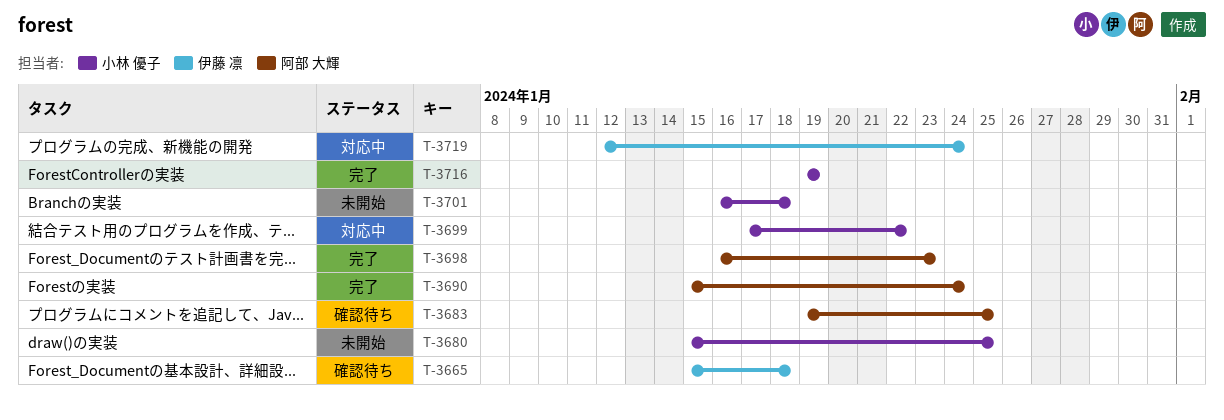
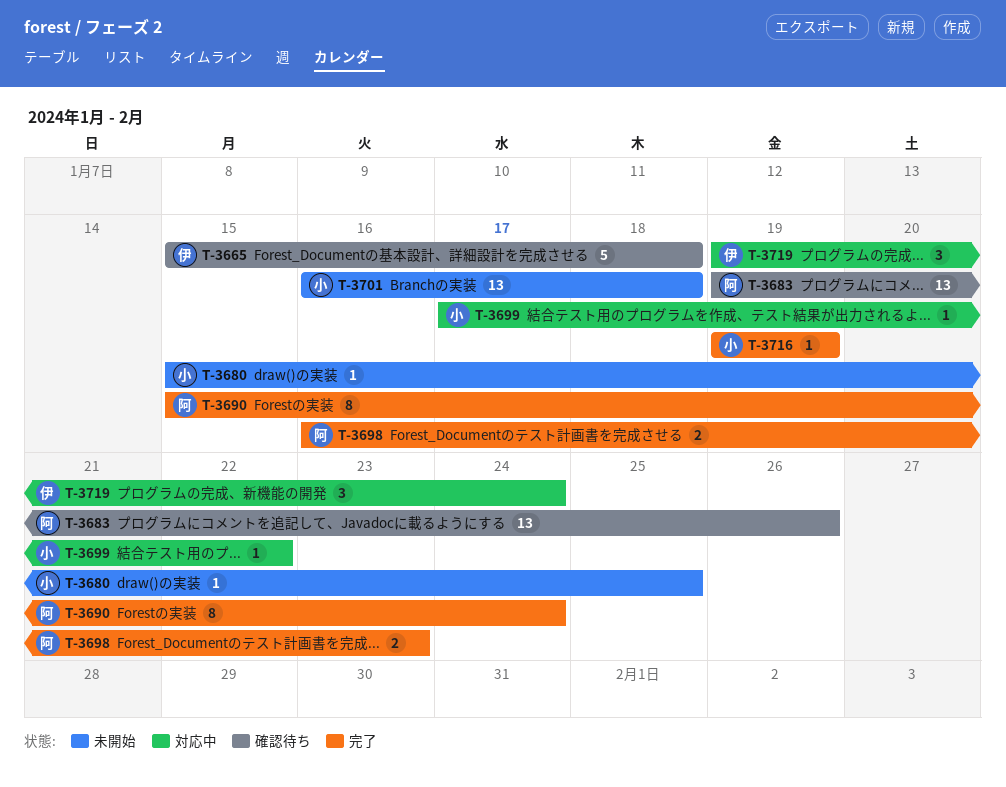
T-3683, due: Jan 25 -> Jan 26
T-3719, start: Jan 12 -> Jan 19

